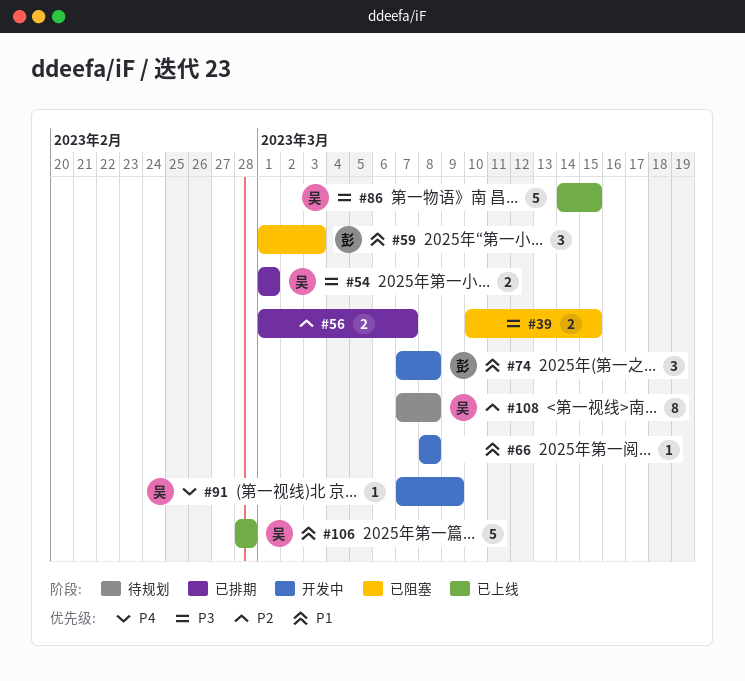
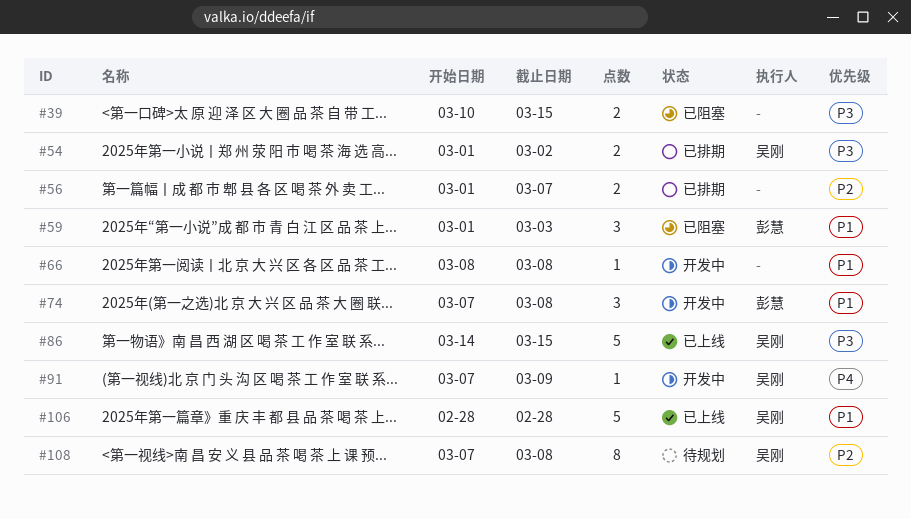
#54, due: Mar 1 -> Mar 2

